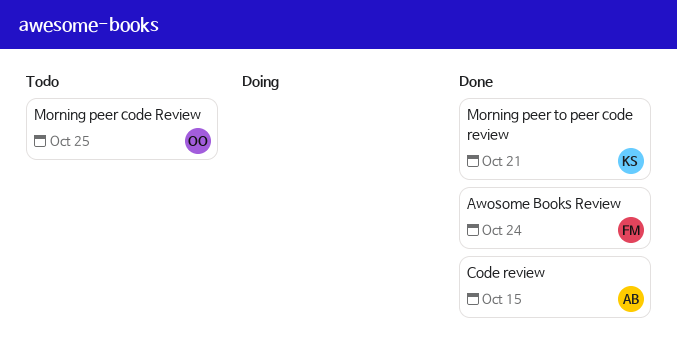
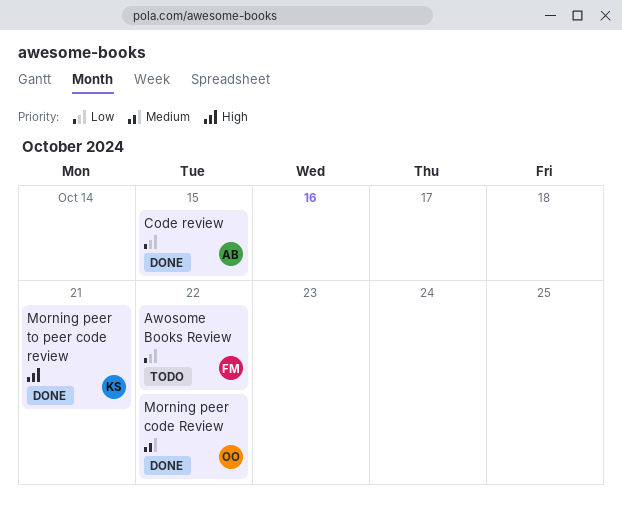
Awosome Books Review, status: Done -> Todo
Awosome Books Review, due: Oct 24 -> Oct 22
Morning peer code Review, status: Todo -> Done
Morning peer code Review, due: Oct 25 -> Oct 22

